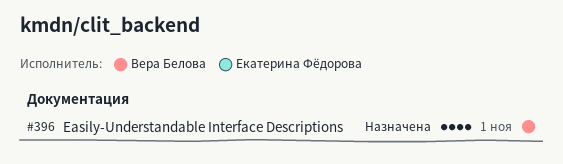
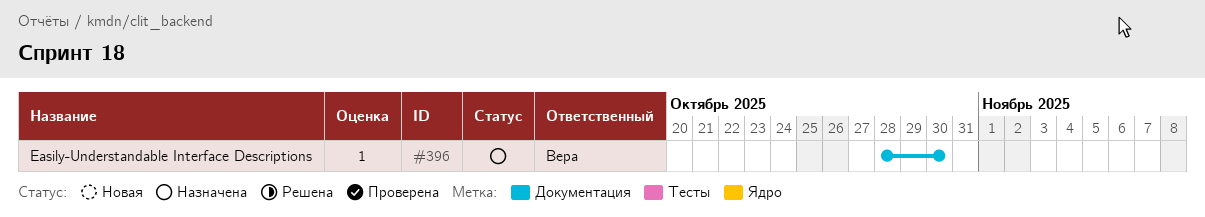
#396, estimate: 4 -> 1
#396, due: Nov 1 -> Oct 30

